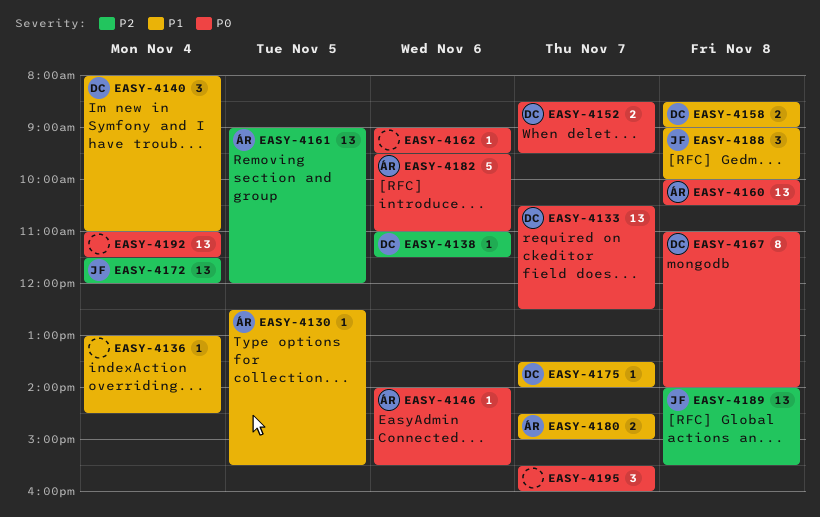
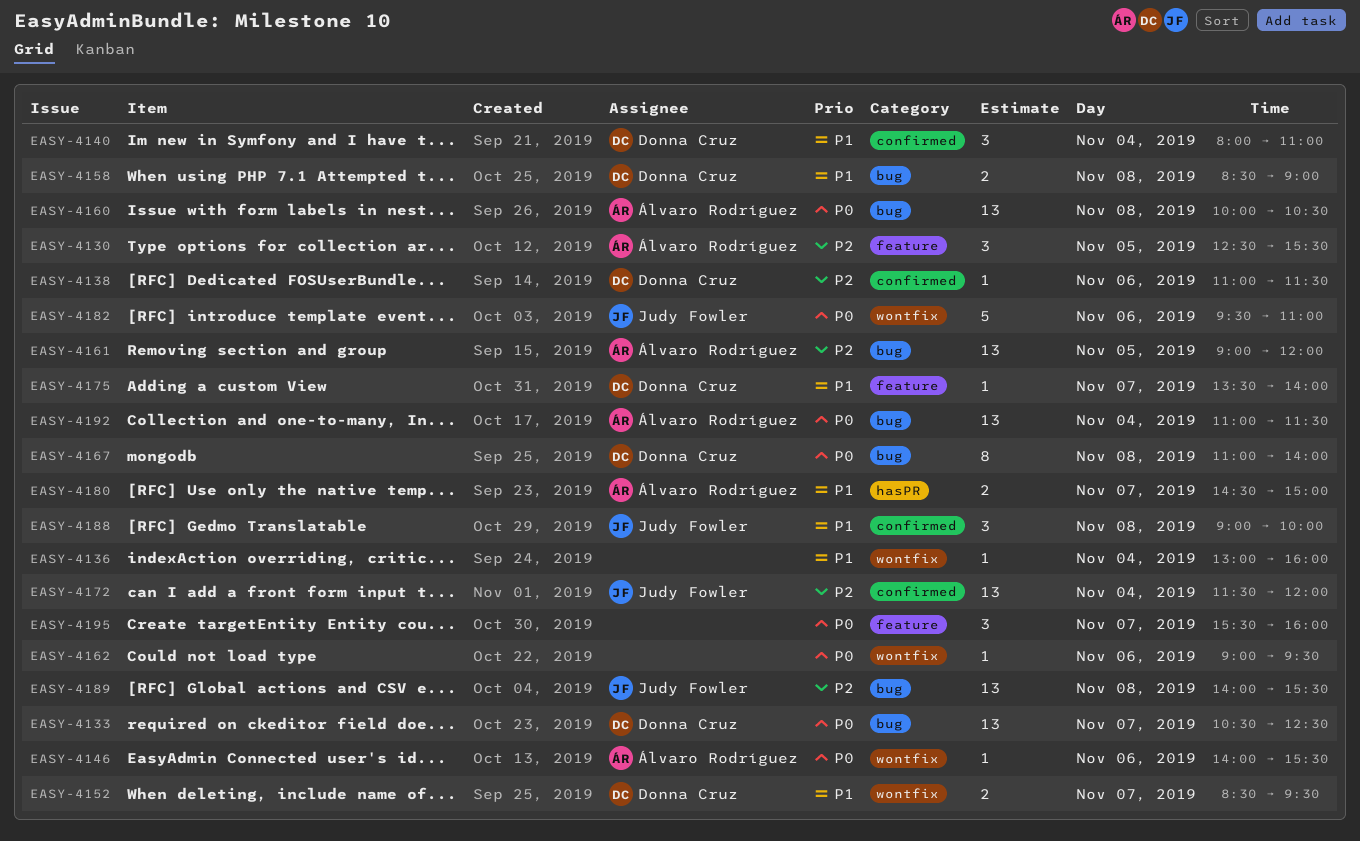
EASY-4130, priority: P1 -> P2
EASY-4130, estimate: 1 -> 3
EASY-4136, ends: 14:30 -> 16:00
EASY-4152, priority: P0 -> P1
EASY-4182, owner: Álvaro Rodríguez -> Judy Fowler
EASY-4192, owner: none -> Álvaro Rodríguez

